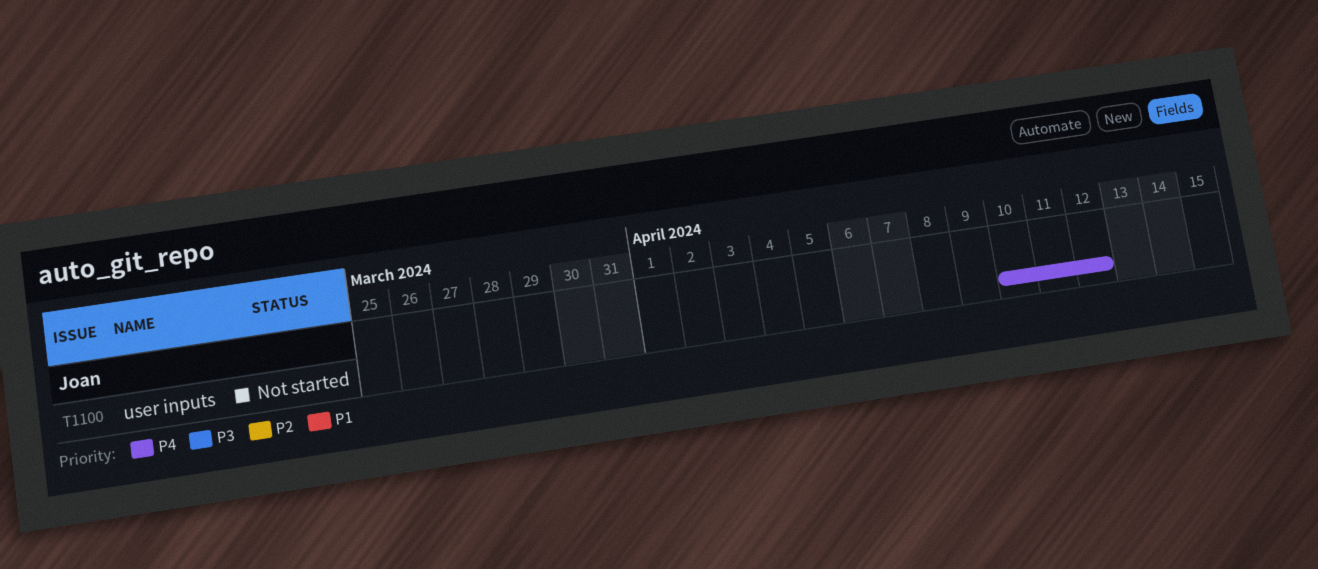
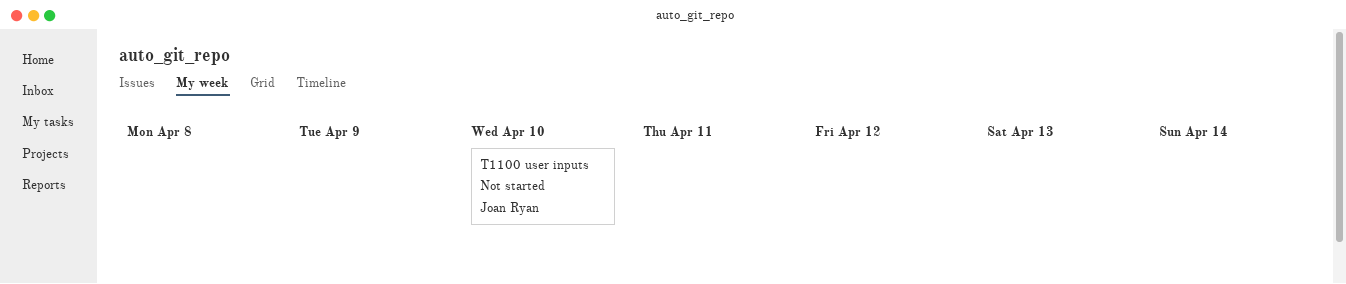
T1100, due: Apr 12 -> Apr 10

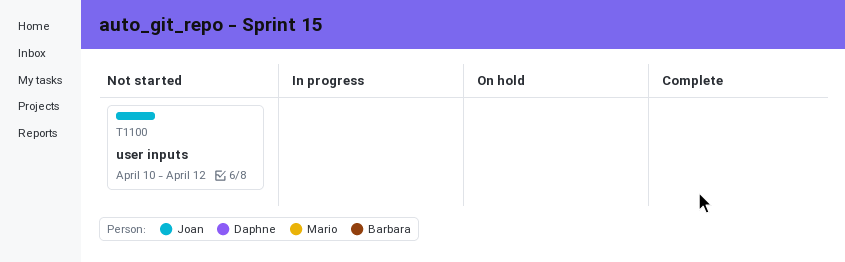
T1100, due: Apr 10 -> Apr 12

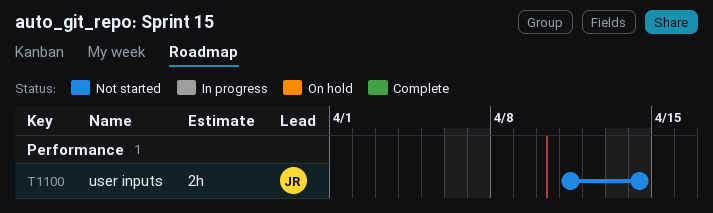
T1100, start: Apr 10 -> Apr 11
T1100, due: Apr 12 -> Apr 14

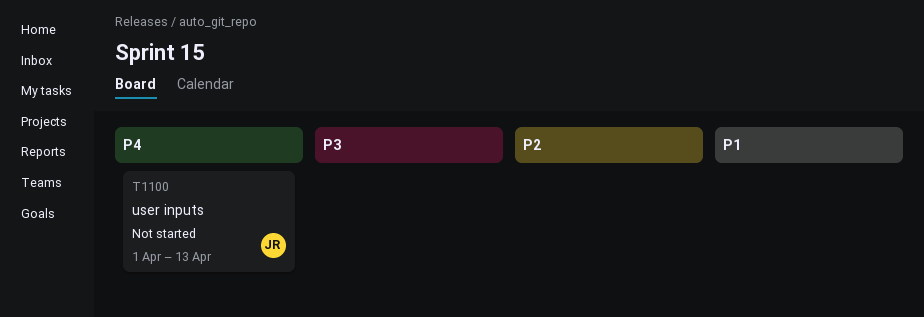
T1100, start: Apr 11 -> Apr 1
T1100, due: Apr 14 -> Apr 13

